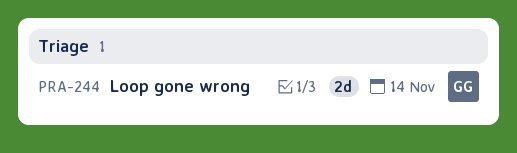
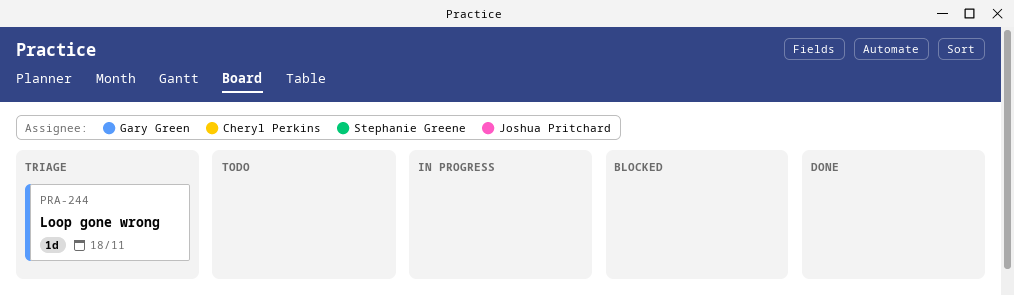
PRA-244, estimate: 2d -> 1d
PRA-244, due: Nov 14 -> Nov 18

